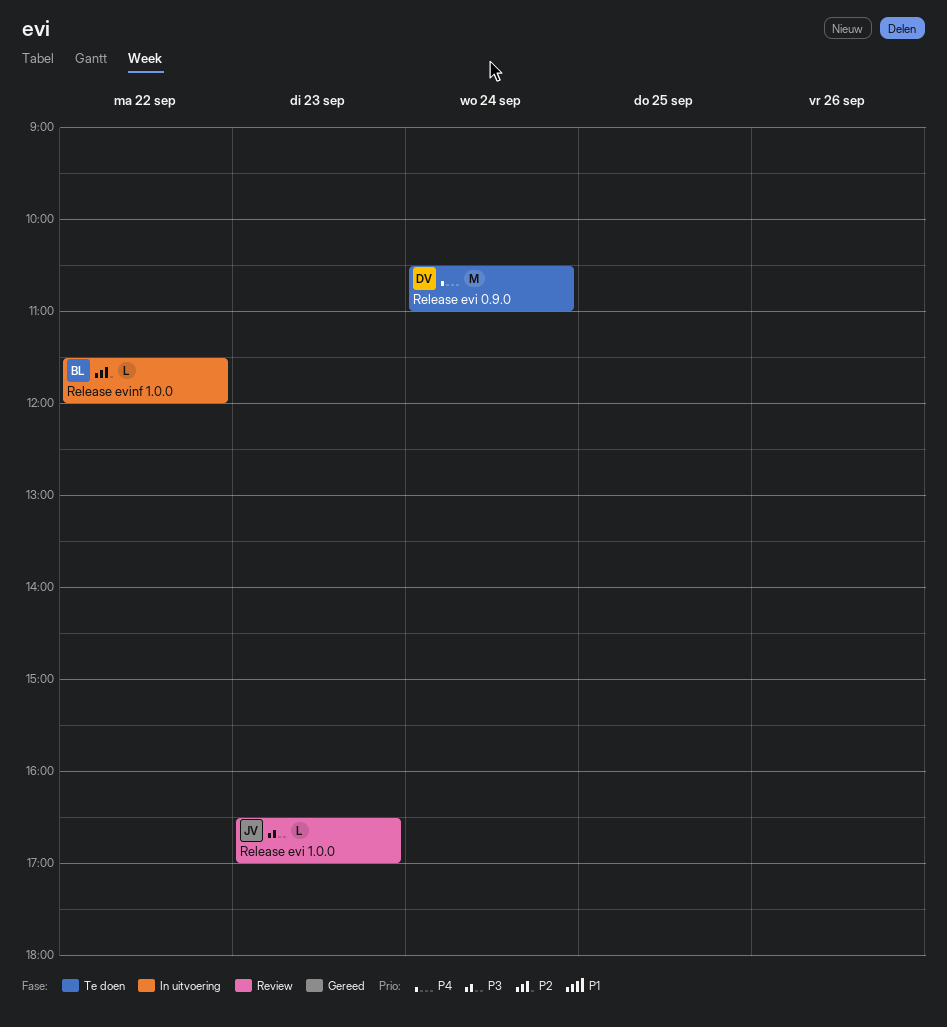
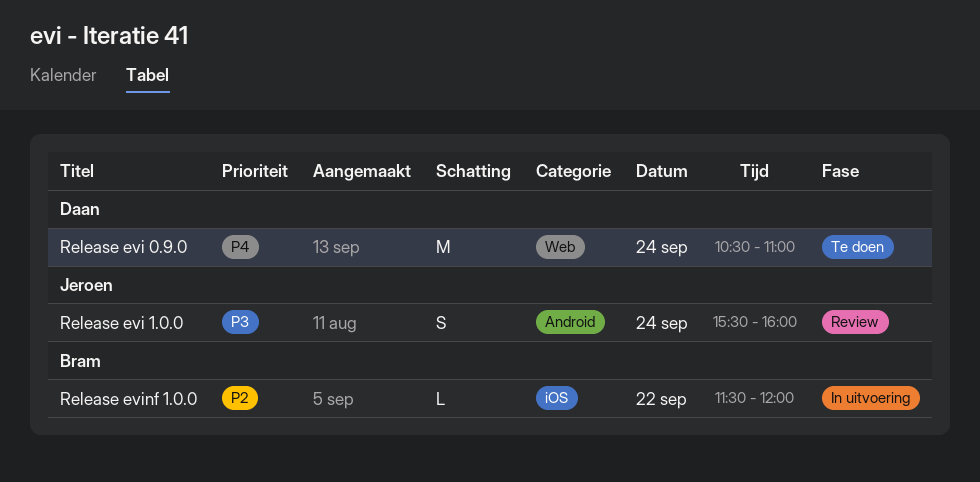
Release evi 1.0.0, estimate: L -> S
Release evi 1.0.0, day: Sep 23 -> Sep 24
Release evi 1.0.0, begins: 16:30 -> 15:30
Release evi 1.0.0, ends: 17:00 -> 16:00

